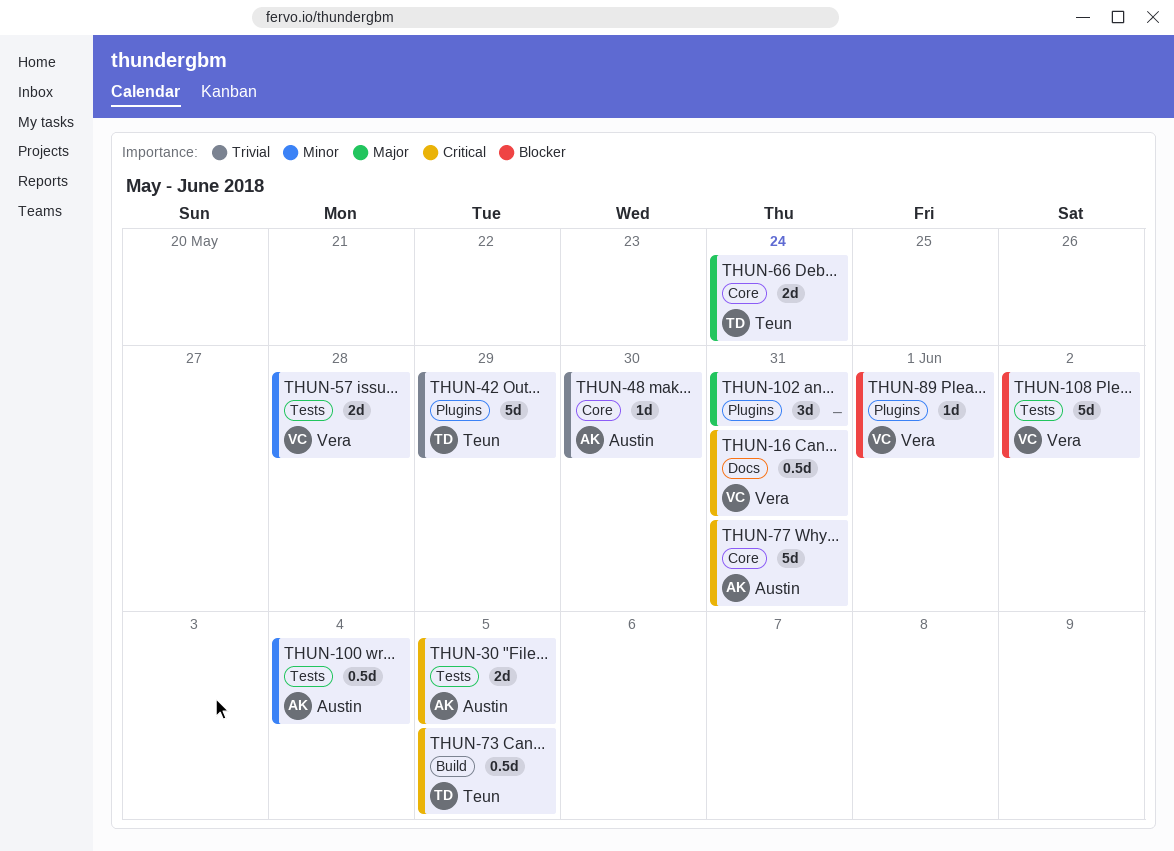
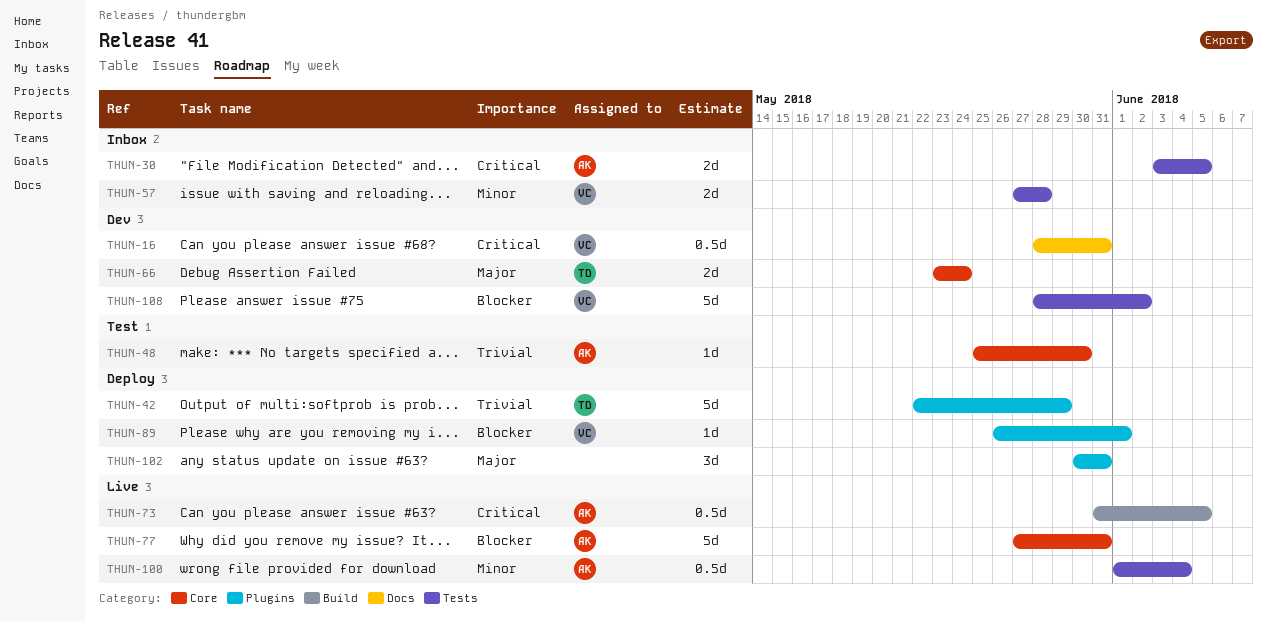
THUN-73, owner: Teun -> Austin
THUN-77, priority: Critical -> Blocker

